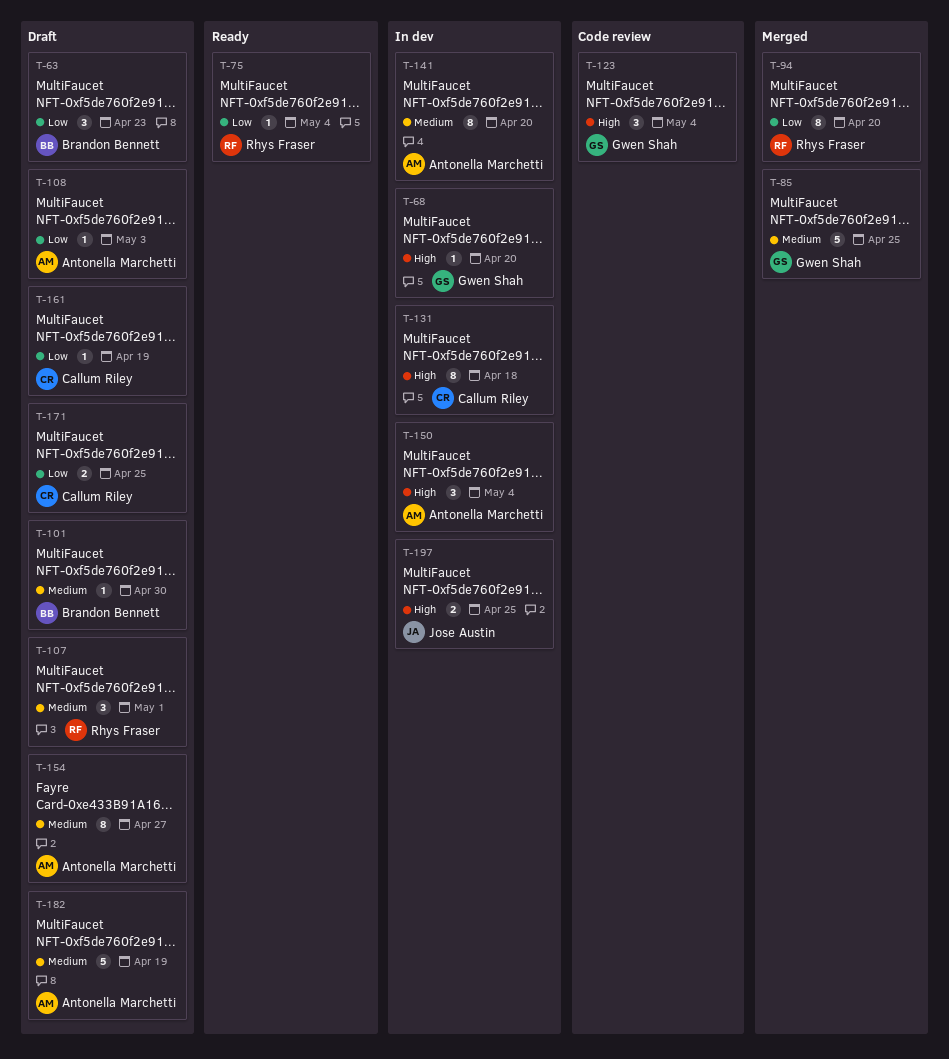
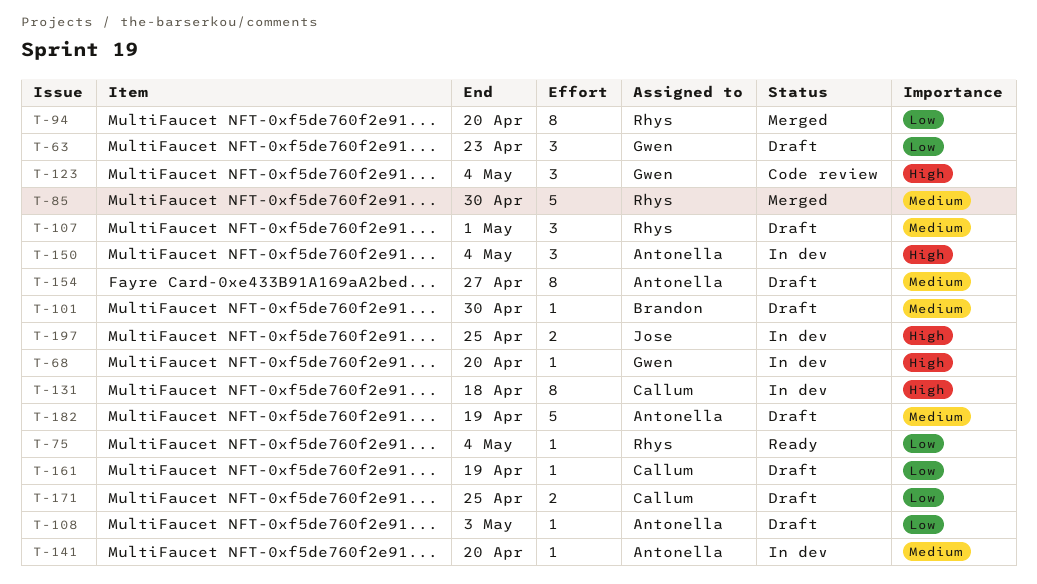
T-63, owner: Brandon Bennett -> Gwen Shah
T-85, owner: Gwen Shah -> Rhys Fraser
T-85, due: Apr 25 -> Apr 30
T-141, estimate: 8 -> 1

